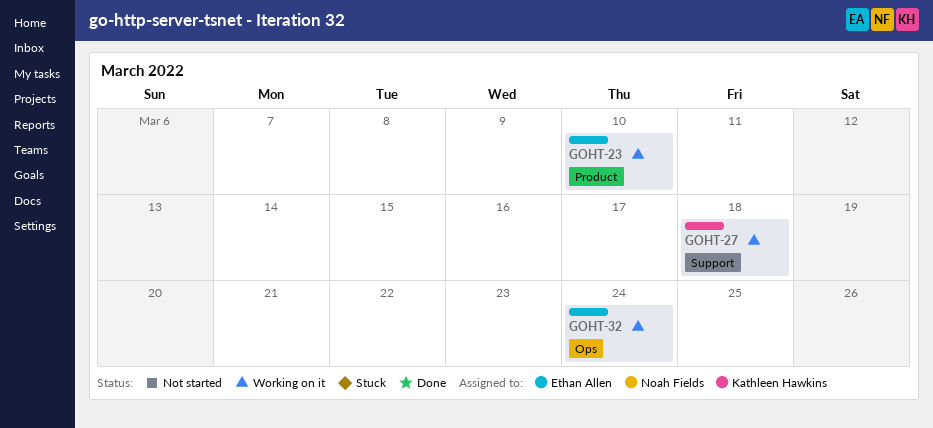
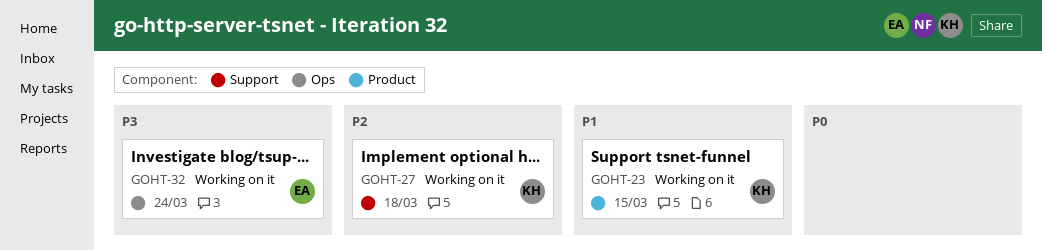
GOHT-23, owner: Ethan Allen -> Kathleen Hawkins
GOHT-23, due: Mar 10 -> Mar 15

